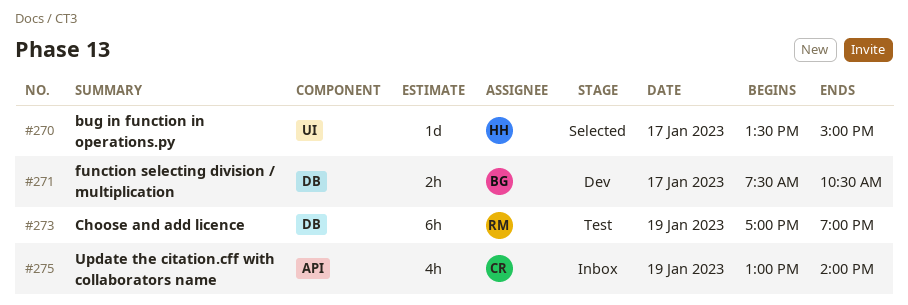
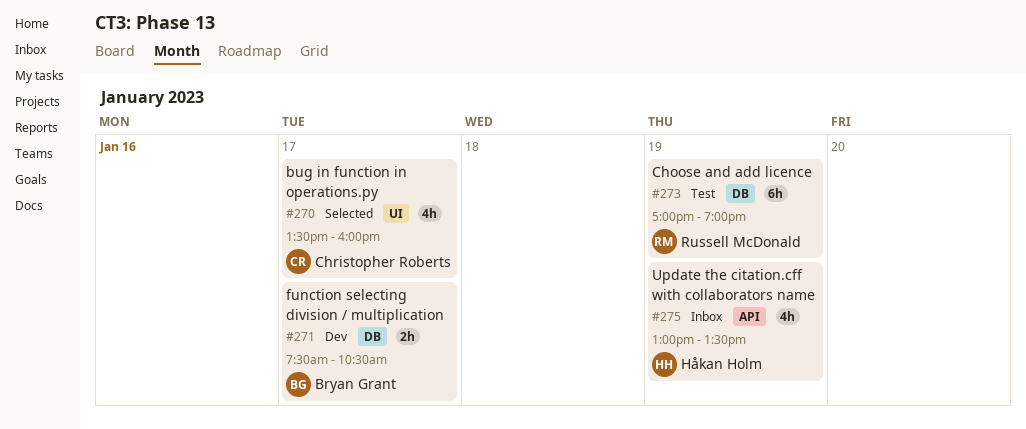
#270, owner: Håkan Holm -> Christopher Roberts
#270, estimate: 1d -> 4h
#270, ends: 15:00 -> 16:00
#275, owner: Christopher Roberts -> Håkan Holm
#275, ends: 14:00 -> 13:30

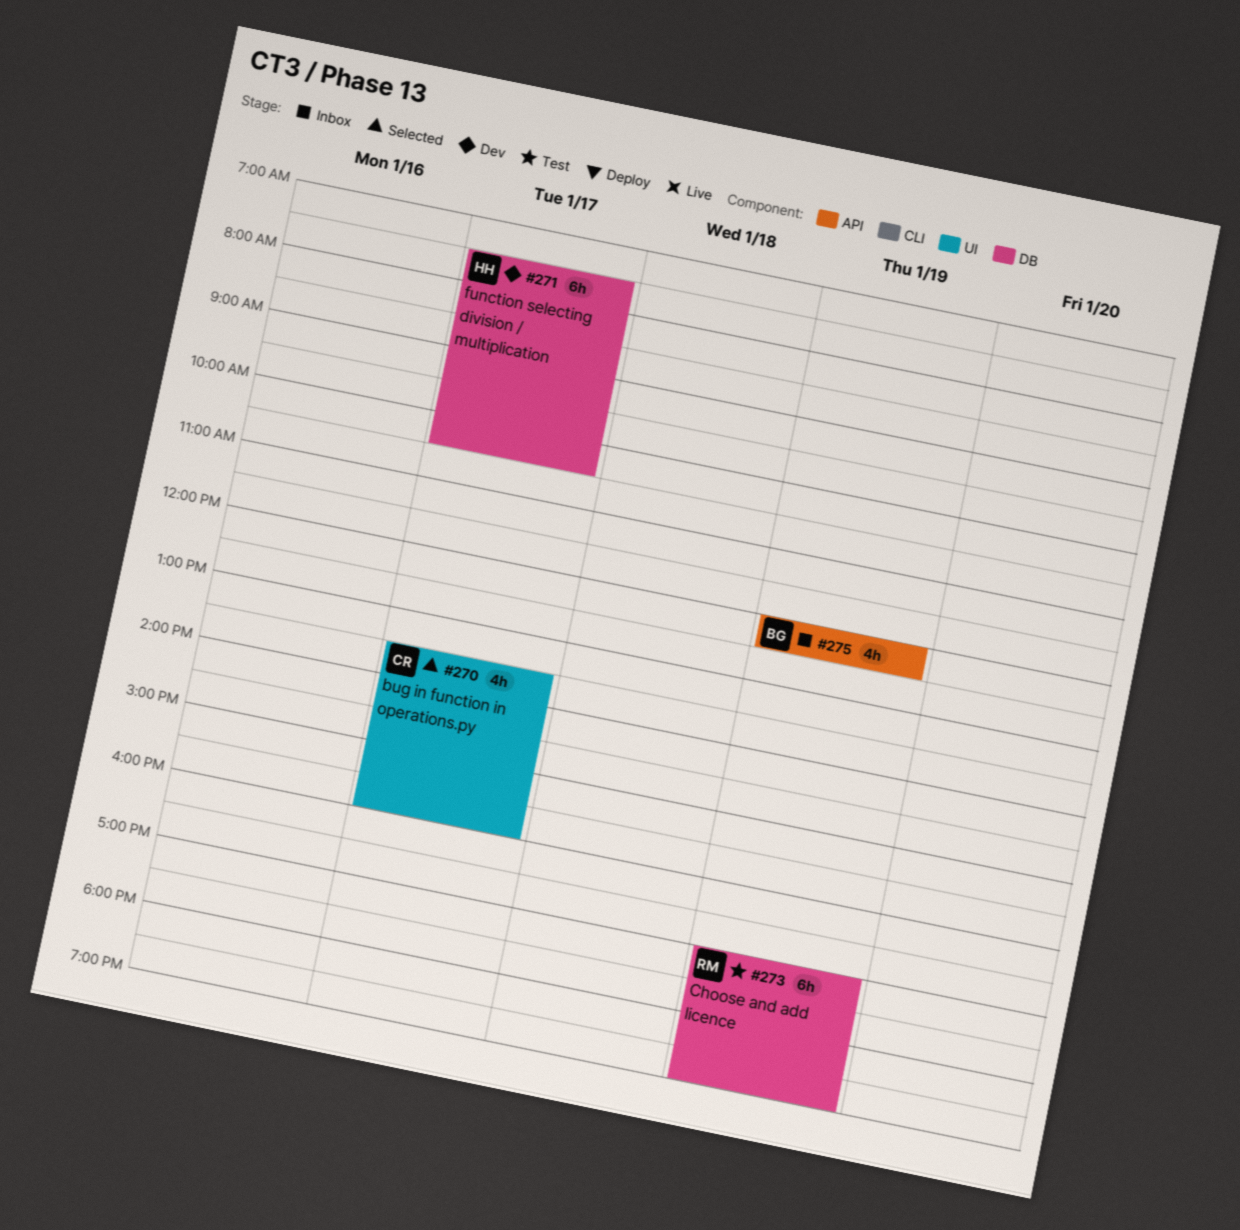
#271, owner: Bryan Grant -> Håkan Holm
#271, estimate: 2h -> 6h
#275, owner: Håkan Holm -> Bryan Grant
#275, begins: 13:00 -> 12:00
#275, ends: 13:30 -> 12:30

